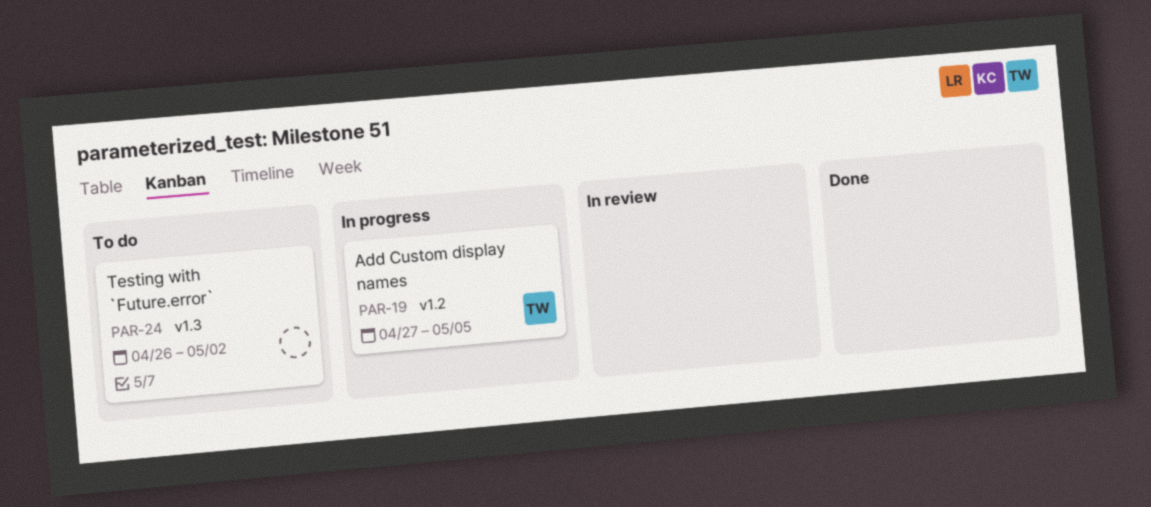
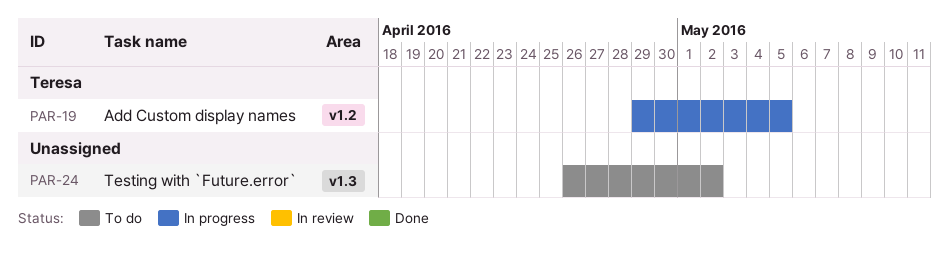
PAR-19, start: Apr 27 -> Apr 29

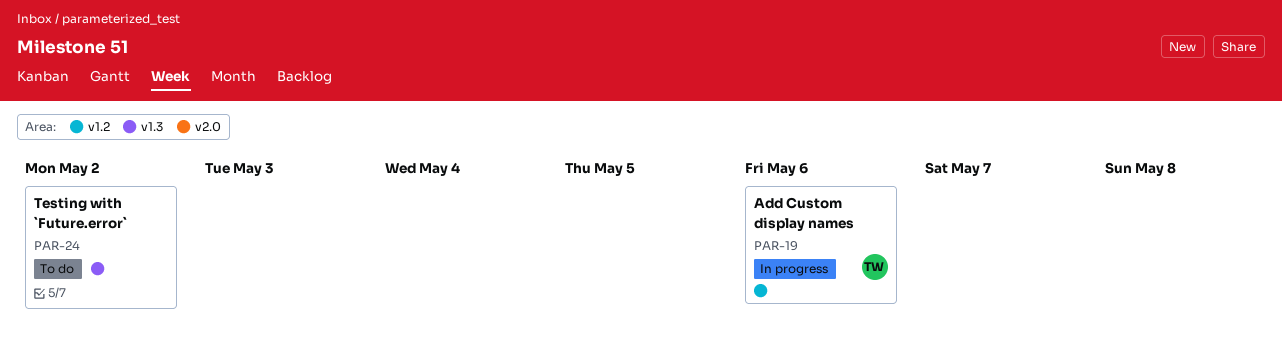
PAR-19, due: May 5 -> May 6

